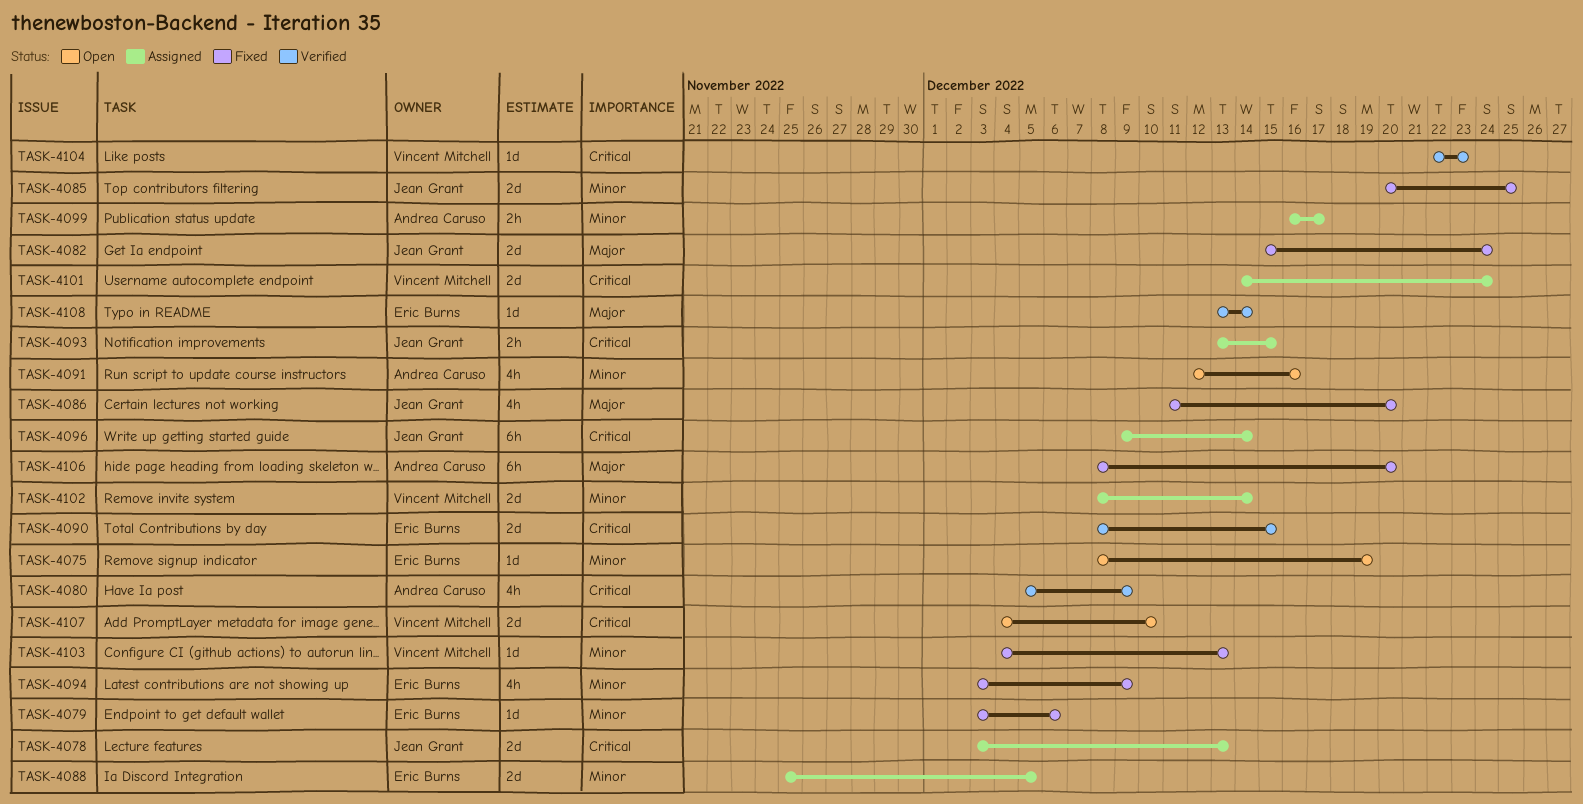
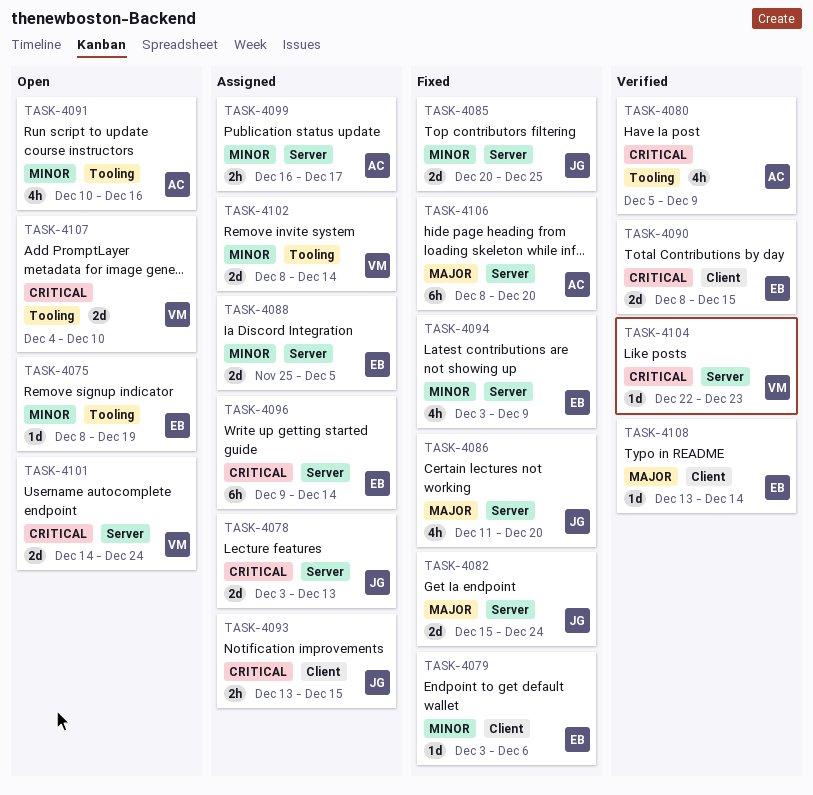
TASK-4091, start: Dec 12 -> Dec 10
TASK-4096, owner: Jean Grant -> Eric Burns
TASK-4101, status: Assigned -> Open
TASK-4103: present -> none

